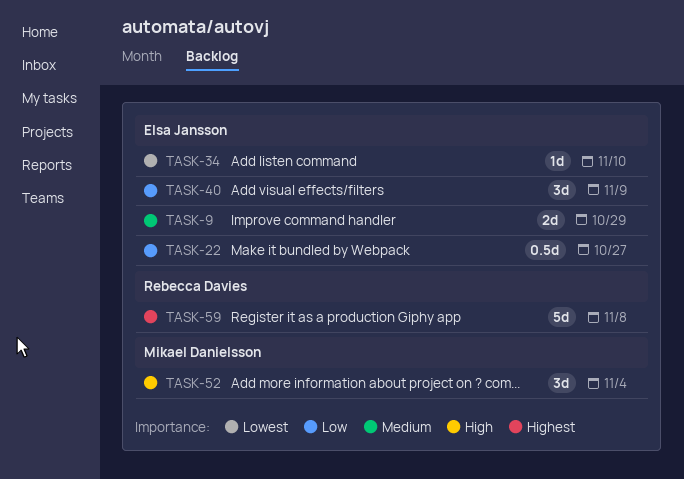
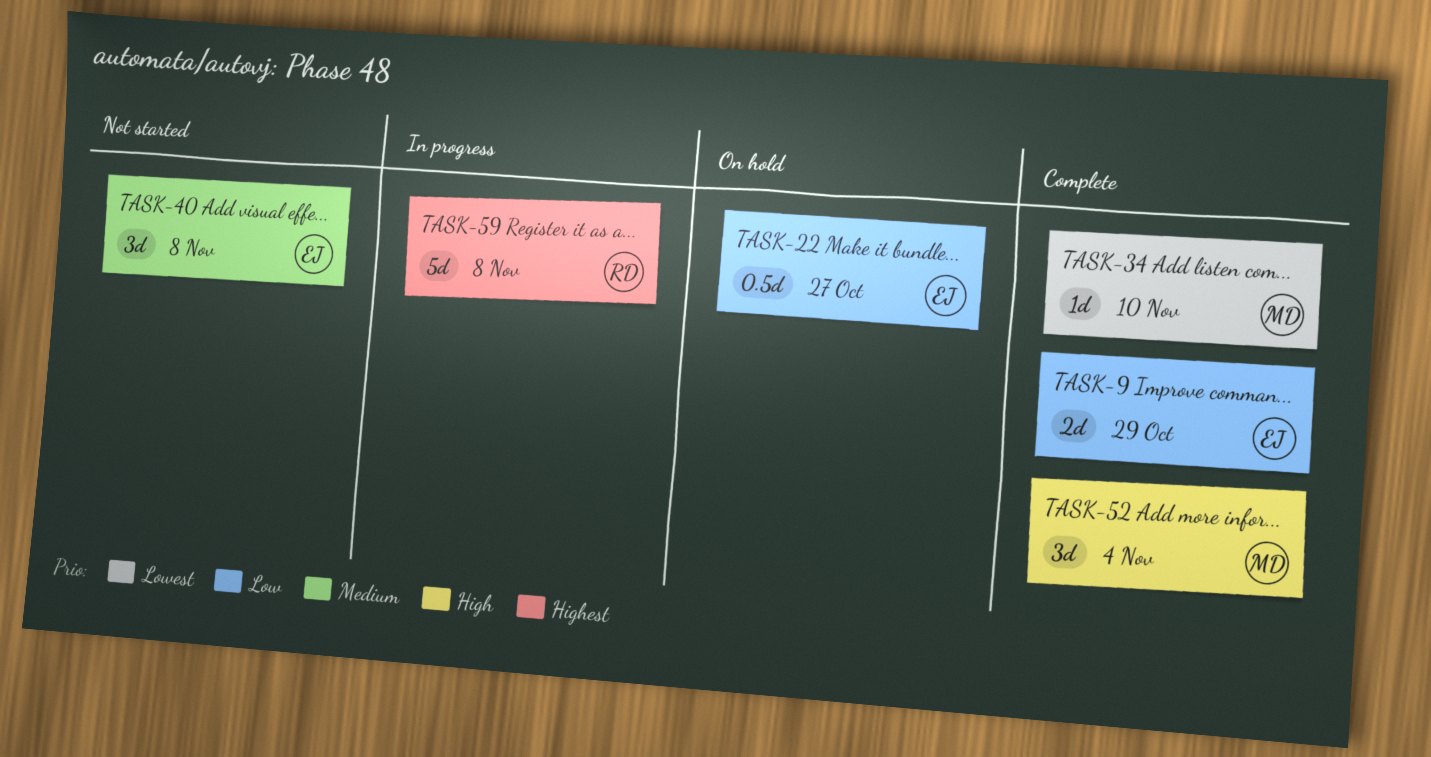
TASK-9, priority: Medium -> Low
TASK-34, owner: Elsa Jansson -> Mikael Danielsson
TASK-40, priority: Low -> Medium
TASK-40, due: Nov 9 -> Nov 8

